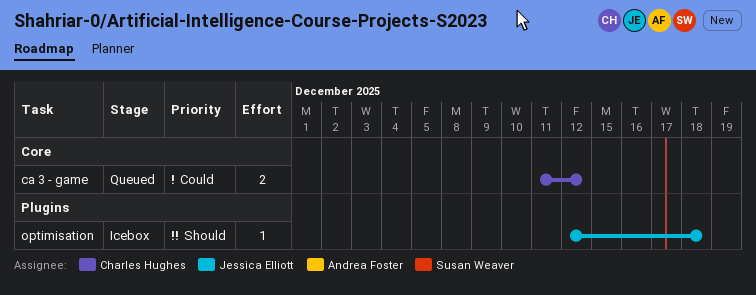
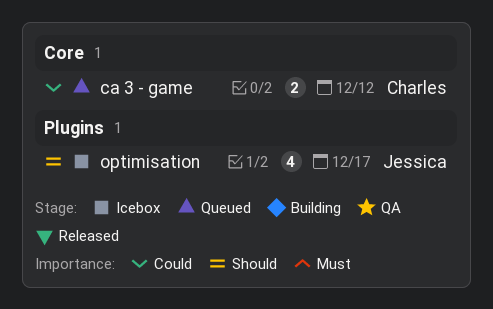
optimisation, estimate: 1 -> 4
optimisation, due: Dec 18 -> Dec 17

